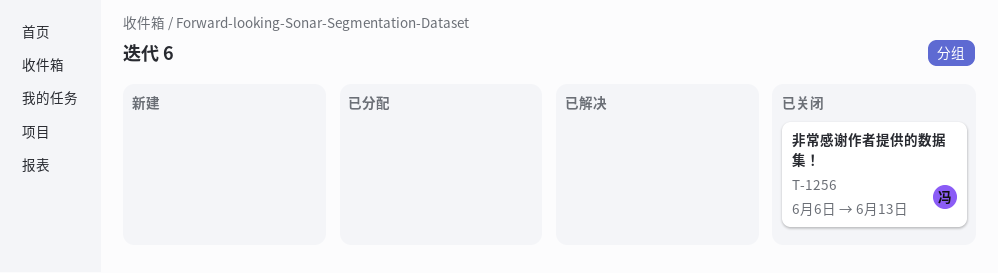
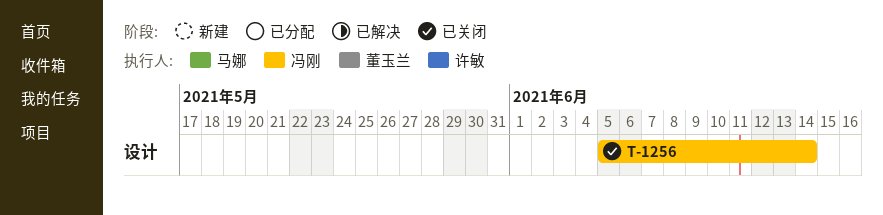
T-1256, start: Jun 6 -> Jun 5
T-1256, due: Jun 13 -> Jun 14

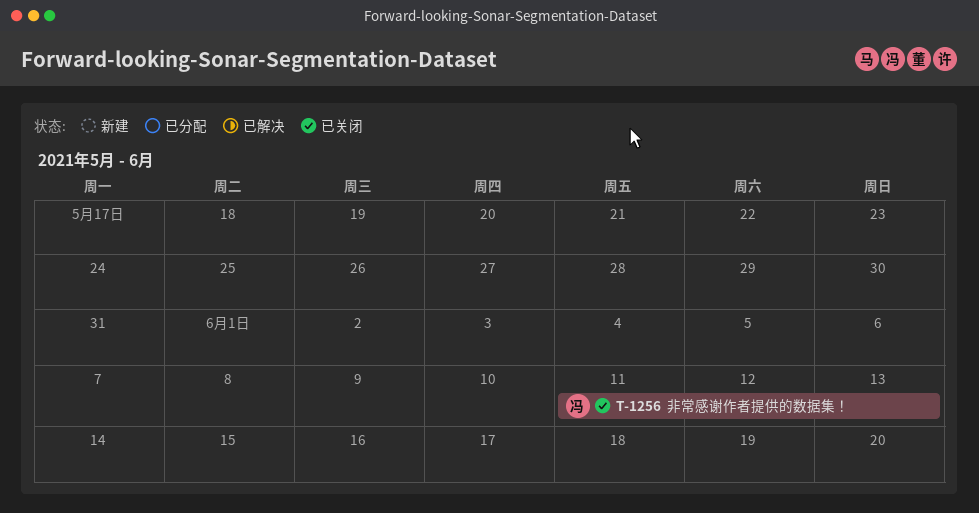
T-1256, start: Jun 5 -> Jun 11
T-1256, due: Jun 14 -> Jun 13

